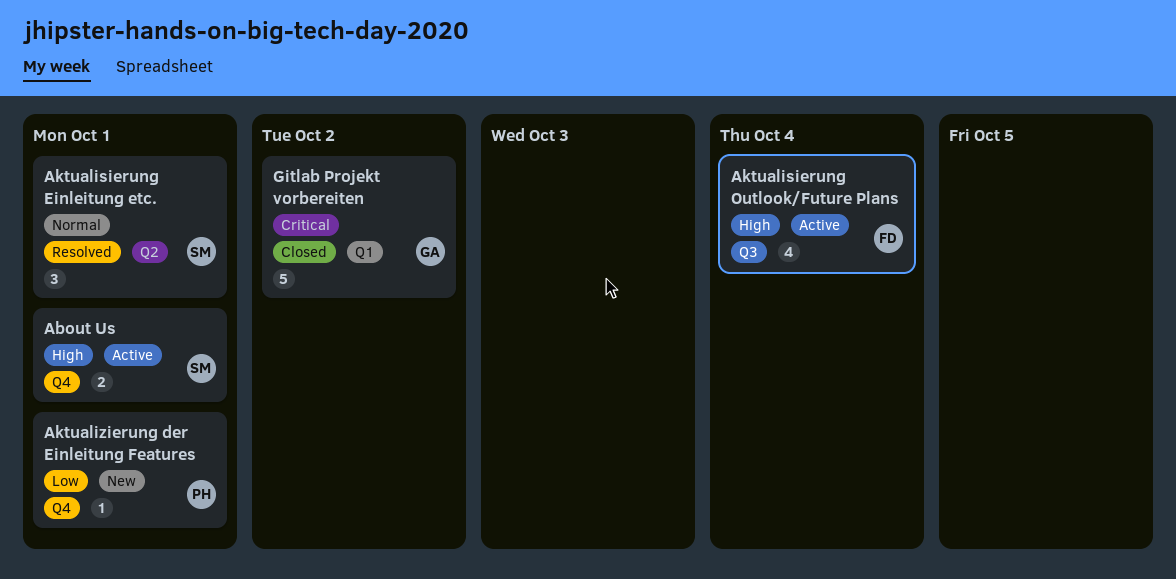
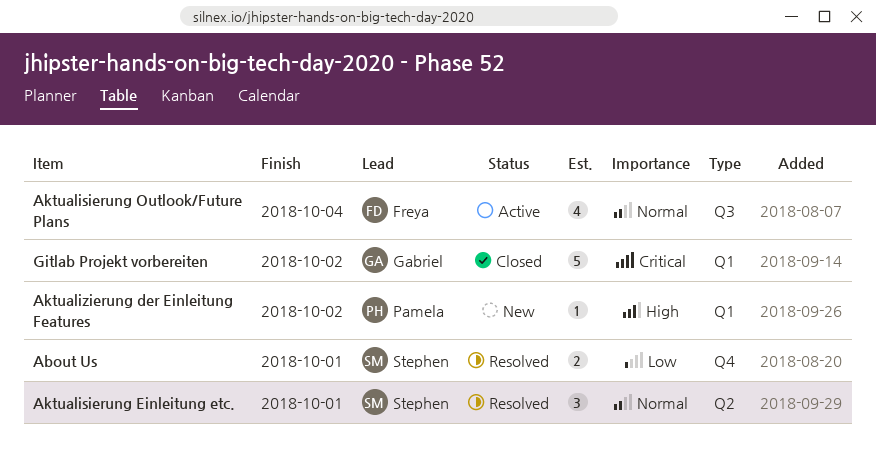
About Us, status: Active -> Resolved
About Us, priority: High -> Low
Aktualisierung Outlook/Future Plans, priority: High -> Normal
Aktualizierung der Einleitung Features, priority: Low -> High
Aktualizierung der Einleitung Features, label: Q4 -> Q1
Aktualizierung der Einleitung Features, due: Oct 1 -> Oct 2

